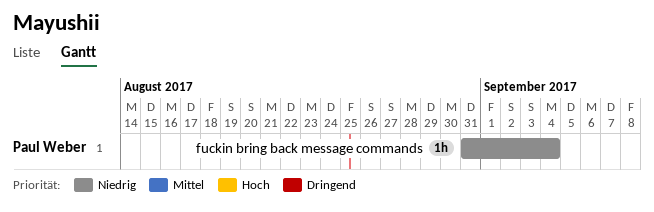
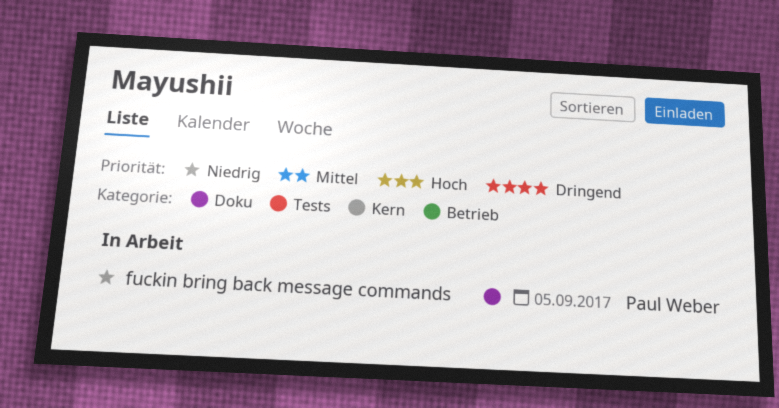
fuckin bring back message commands, due: Sep 4 -> Sep 5

